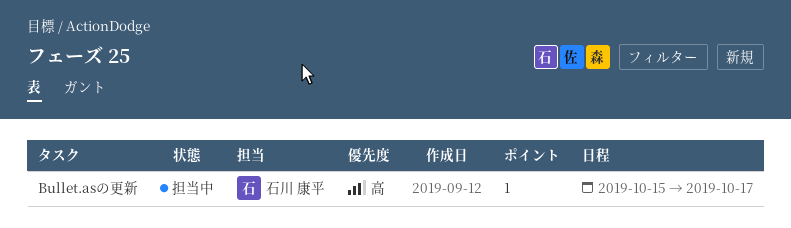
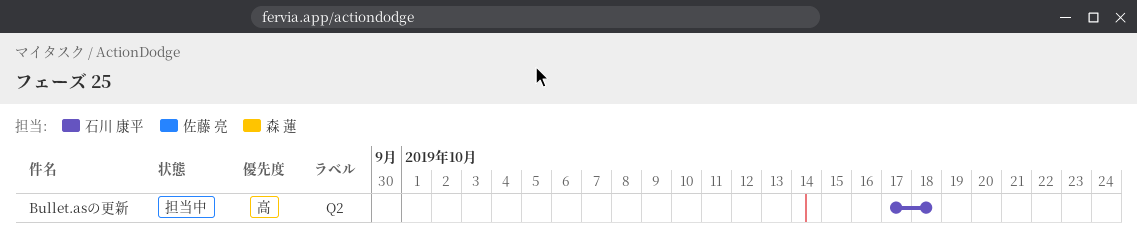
Bullet.asの更新, start: Oct 15 -> Oct 17
Bullet.asの更新, due: Oct 17 -> Oct 18

